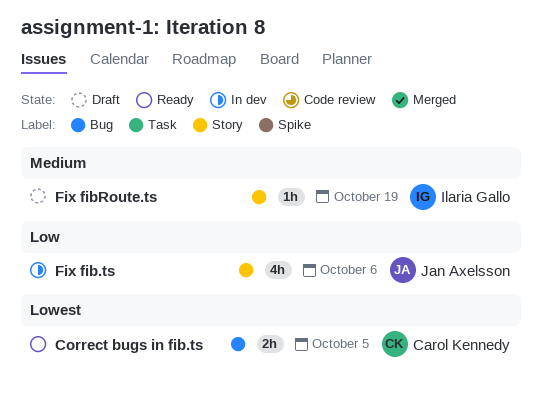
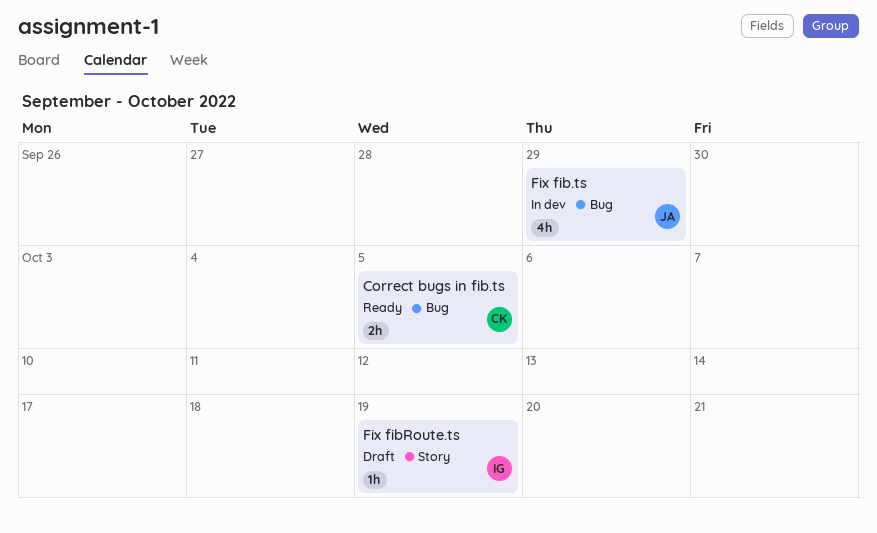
Fix fib.ts, label: Story -> Bug
Fix fib.ts, due: Oct 6 -> Sep 29

